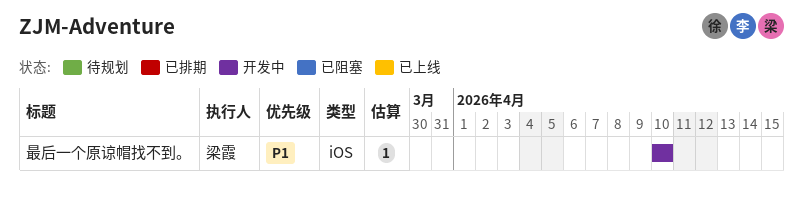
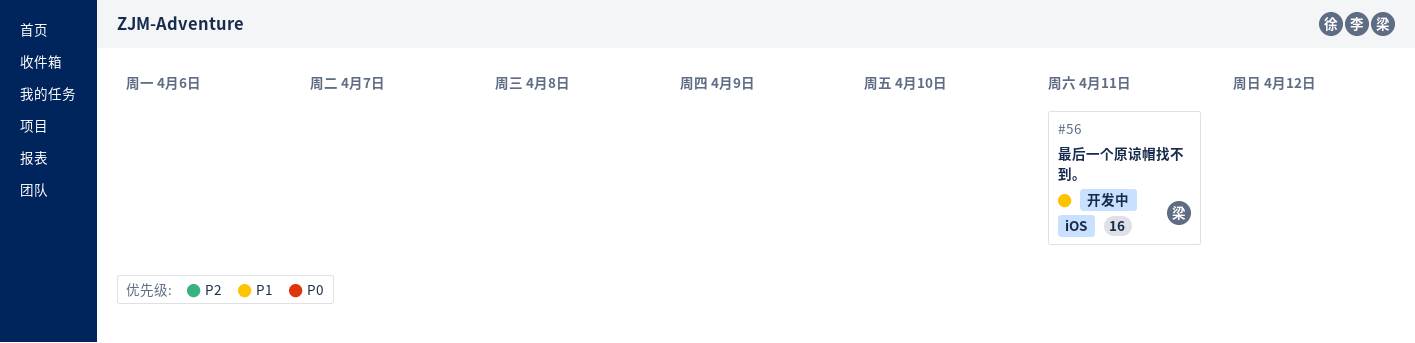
最后一个原谅帽找不到。, estimate: 1 -> 16
最后一个原谅帽找不到。, due: Apr 10 -> Apr 11

